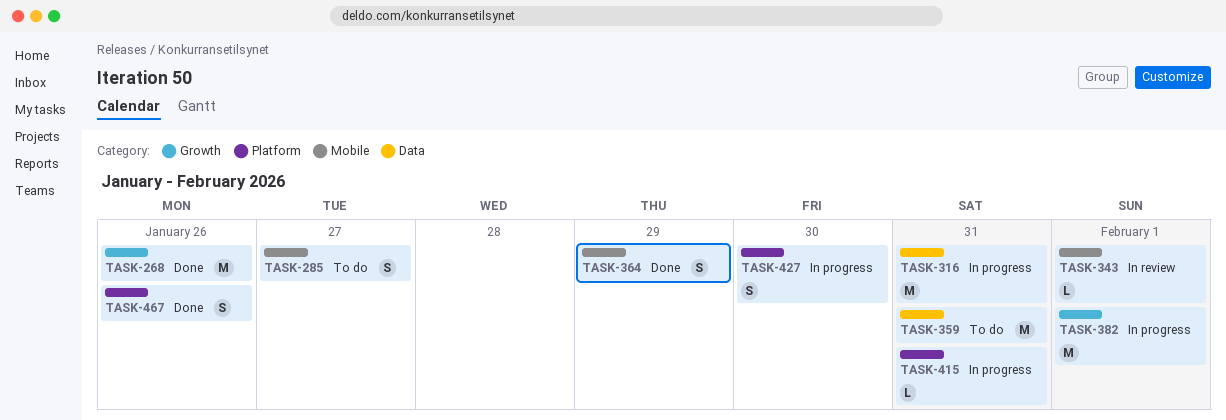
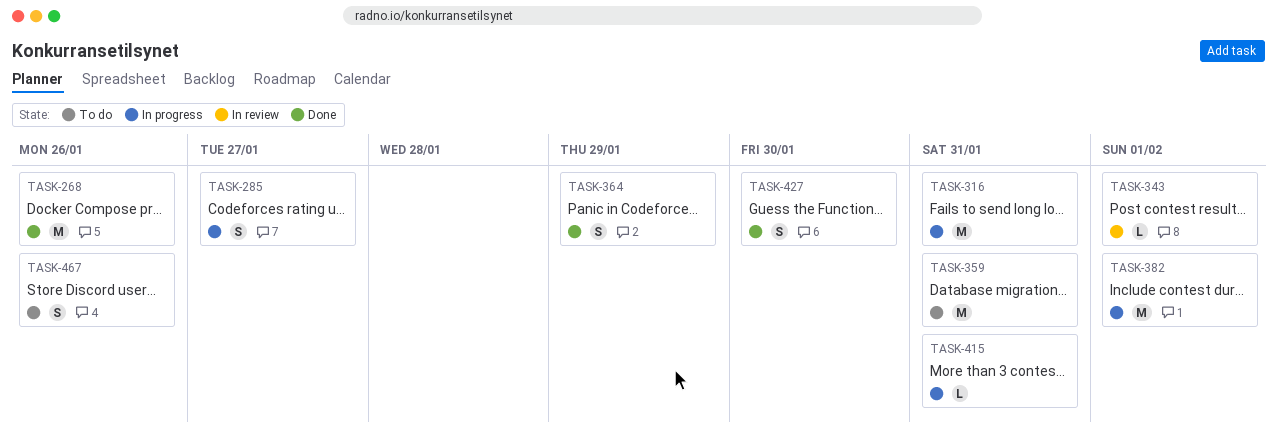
TASK-285, status: To do -> In progress
TASK-427, status: In progress -> Done
TASK-467, status: Done -> To do

